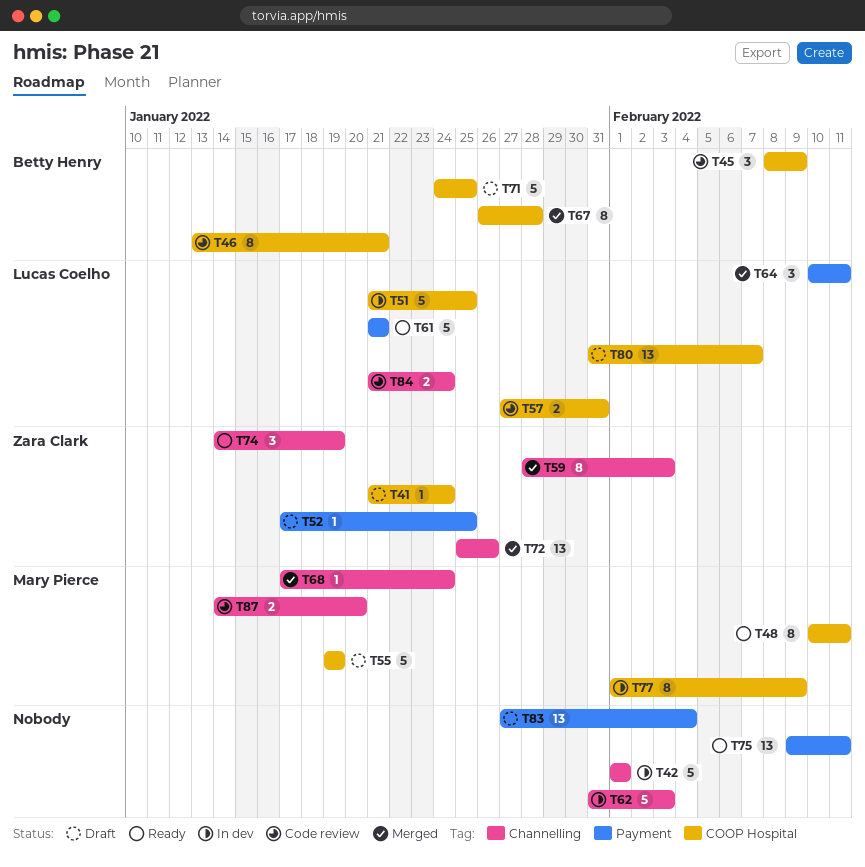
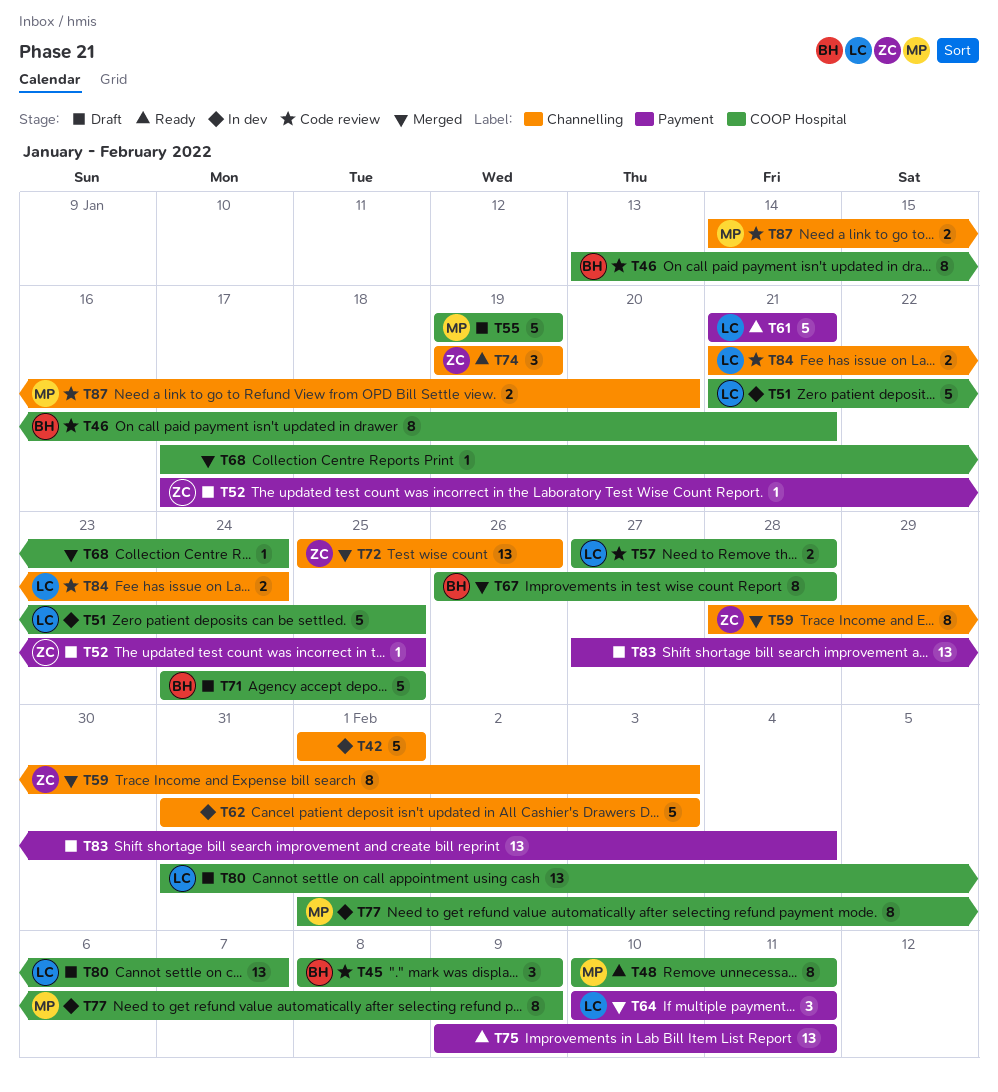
T41: present -> none
T57, due: Jan 31 -> Jan 28
T68, owner: Mary Pierce -> none
T68, label: Channelling -> COOP Hospital
T74, start: Jan 14 -> Jan 19

